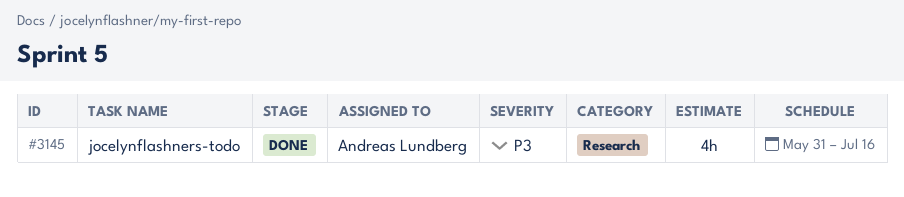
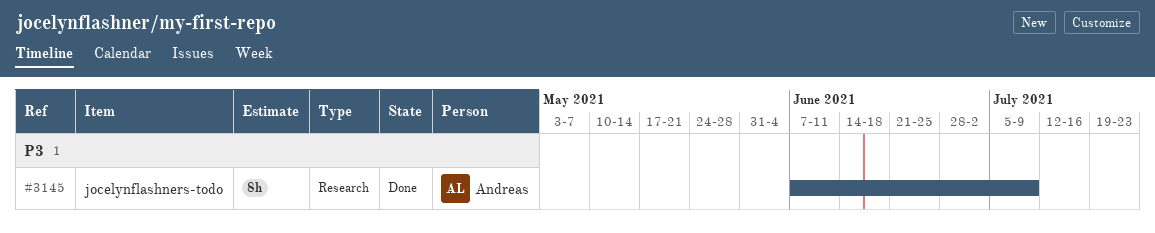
#3145, estimate: 4h -> 8h
#3145, start: May 31 -> Jun 7
#3145, due: Jul 16 -> Jul 9

